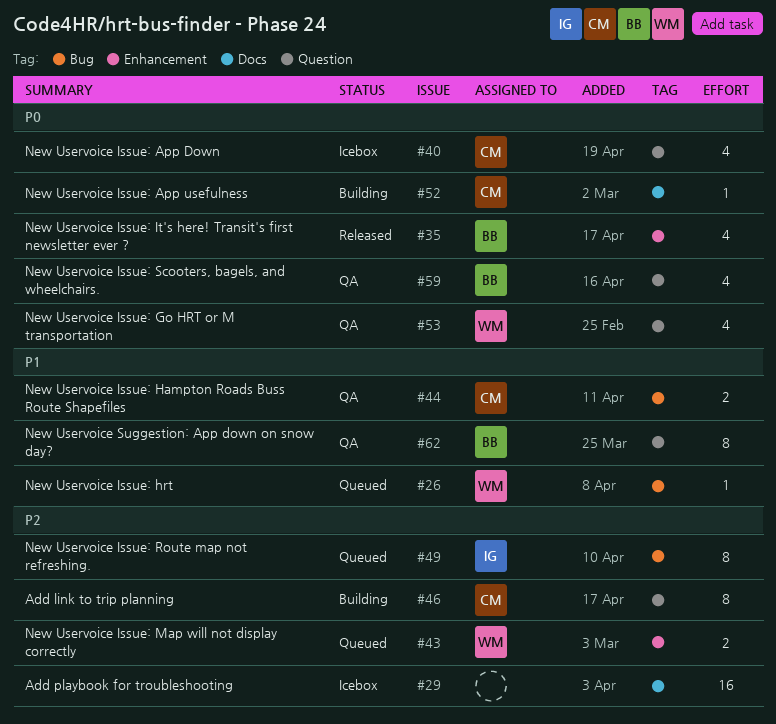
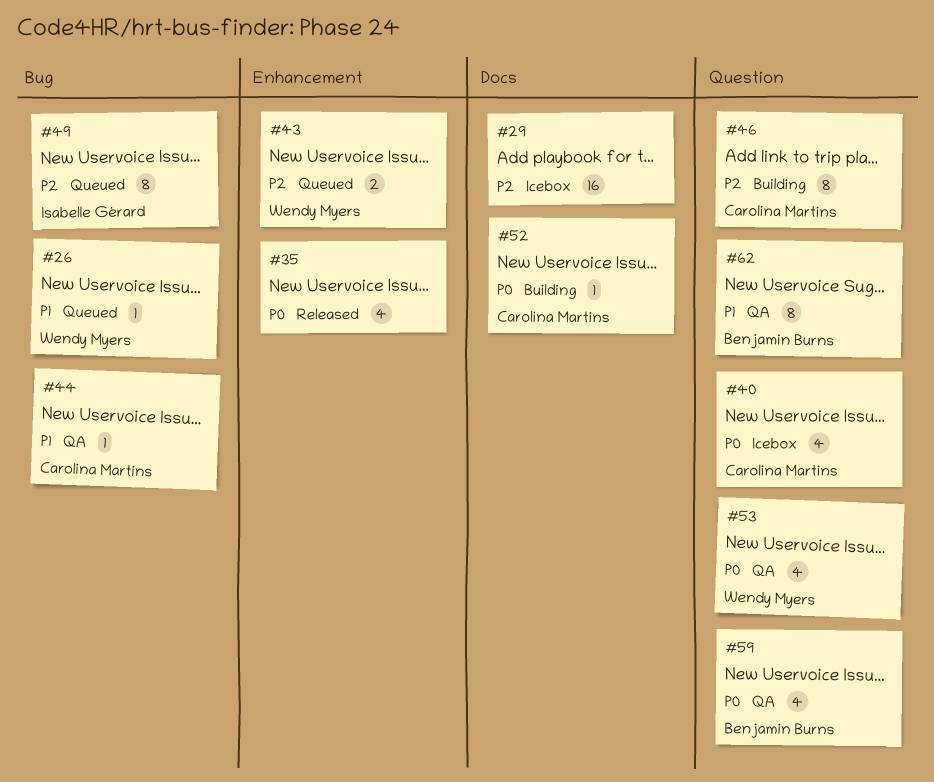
#35, owner: Benjamin Burns -> none
#44, estimate: 2 -> 1

